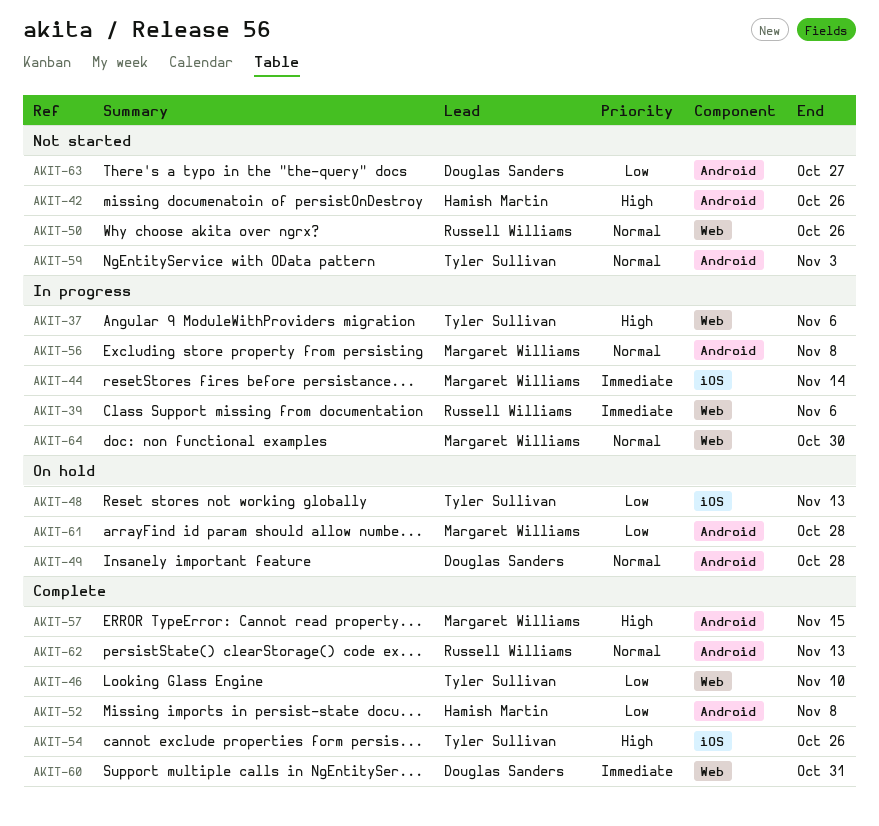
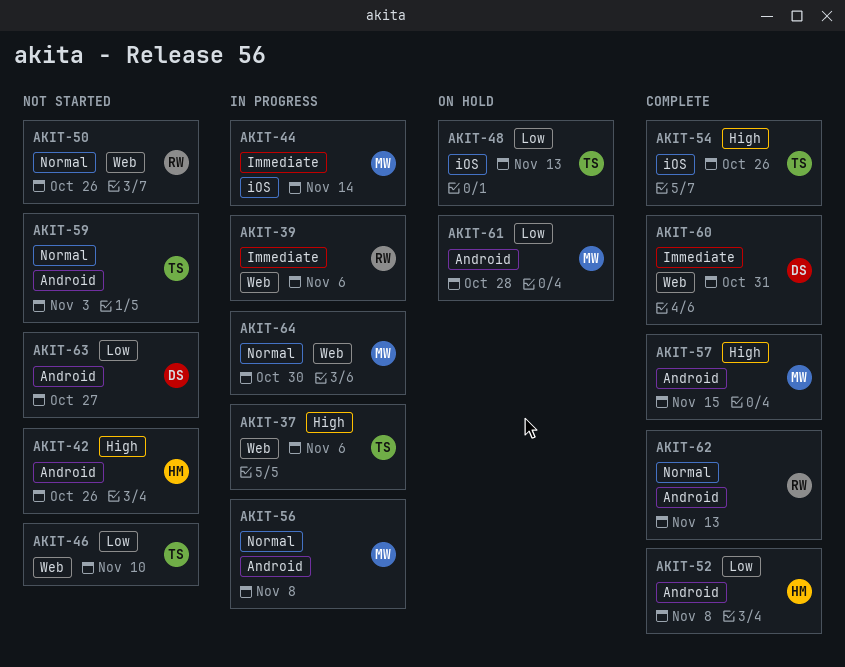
AKIT-46, status: Complete -> Not started
AKIT-49: present -> none

